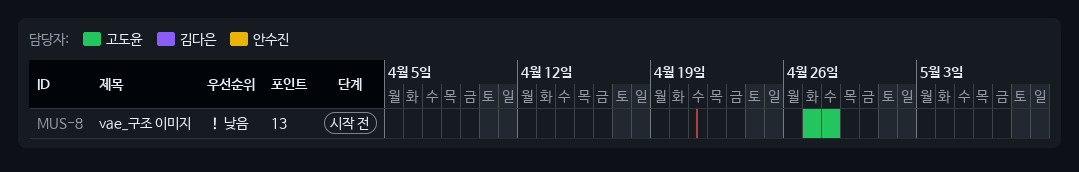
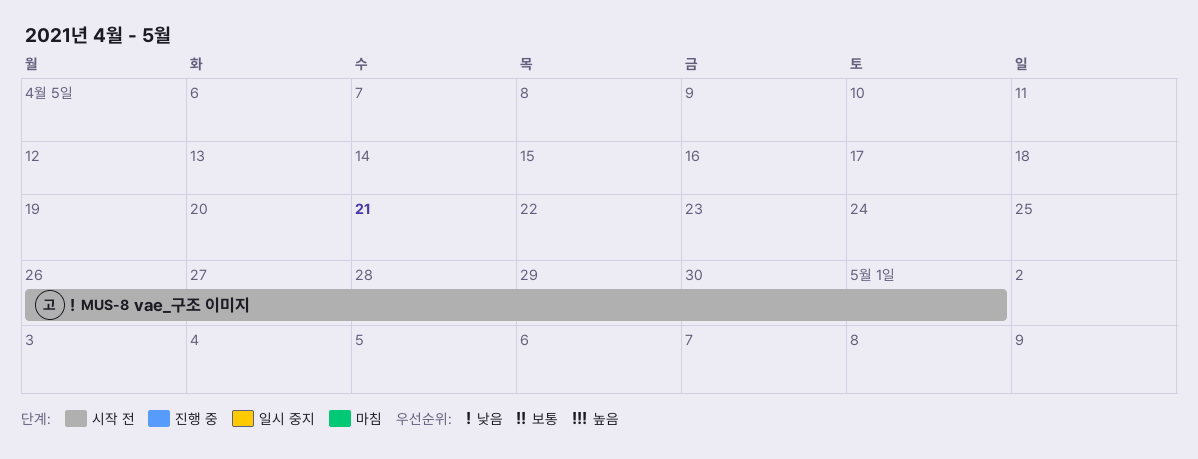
MUS-8, start: Apr 27 -> Apr 26
MUS-8, due: Apr 28 -> May 1

